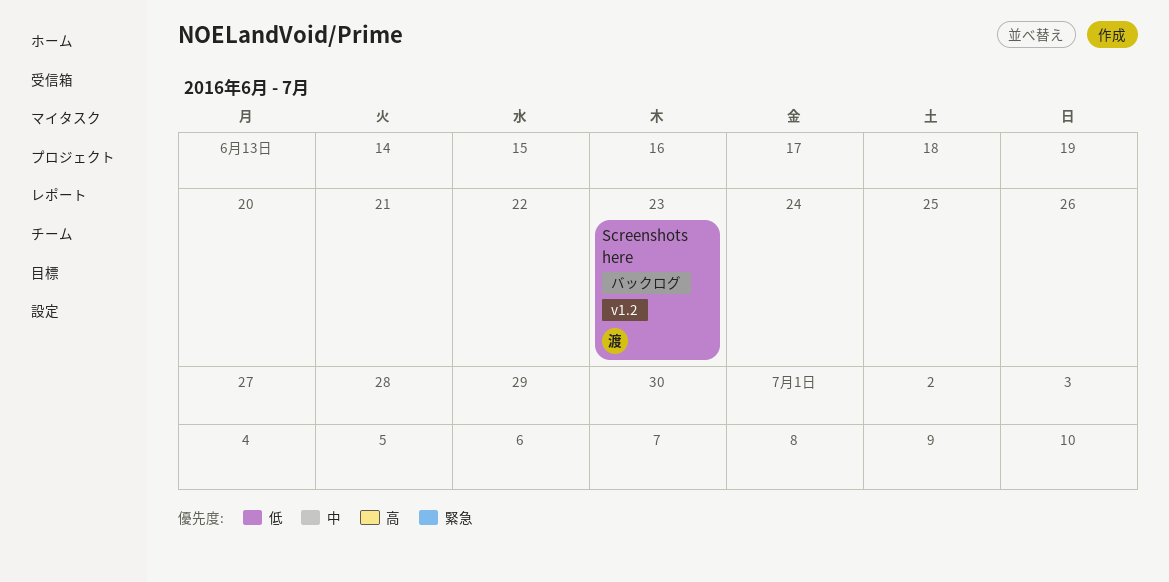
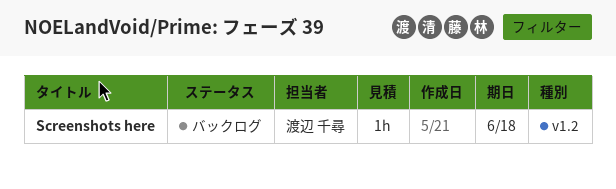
Screenshots here, due: Jun 23 -> Jun 18

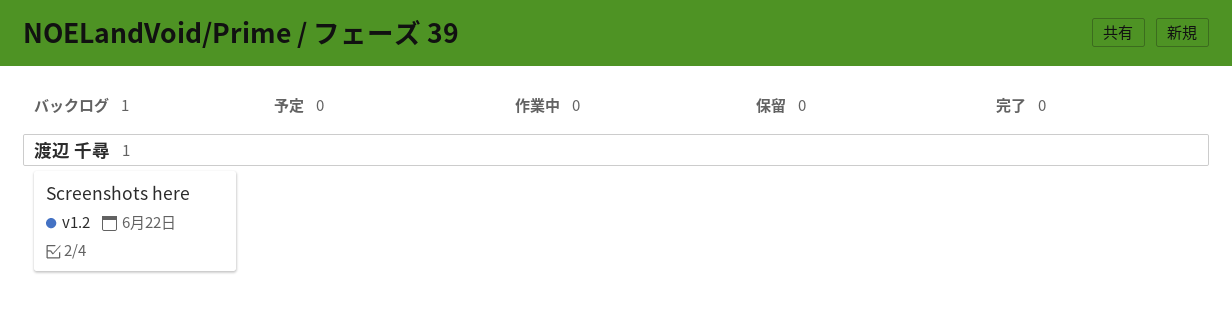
Screenshots here, due: Jun 18 -> Jun 22

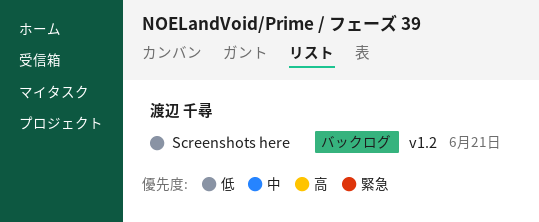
Screenshots here, due: Jun 22 -> Jun 21

